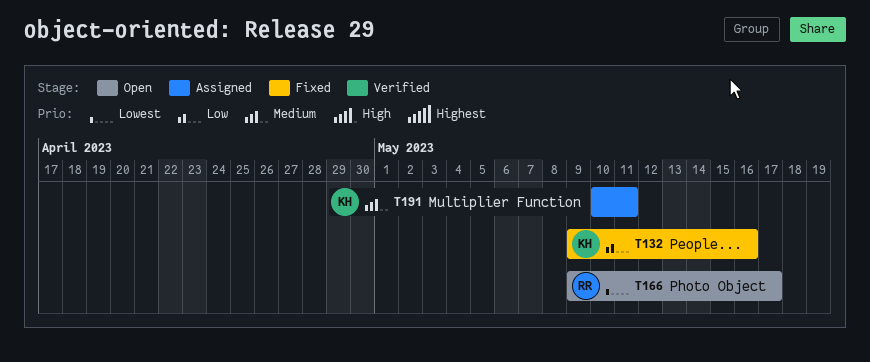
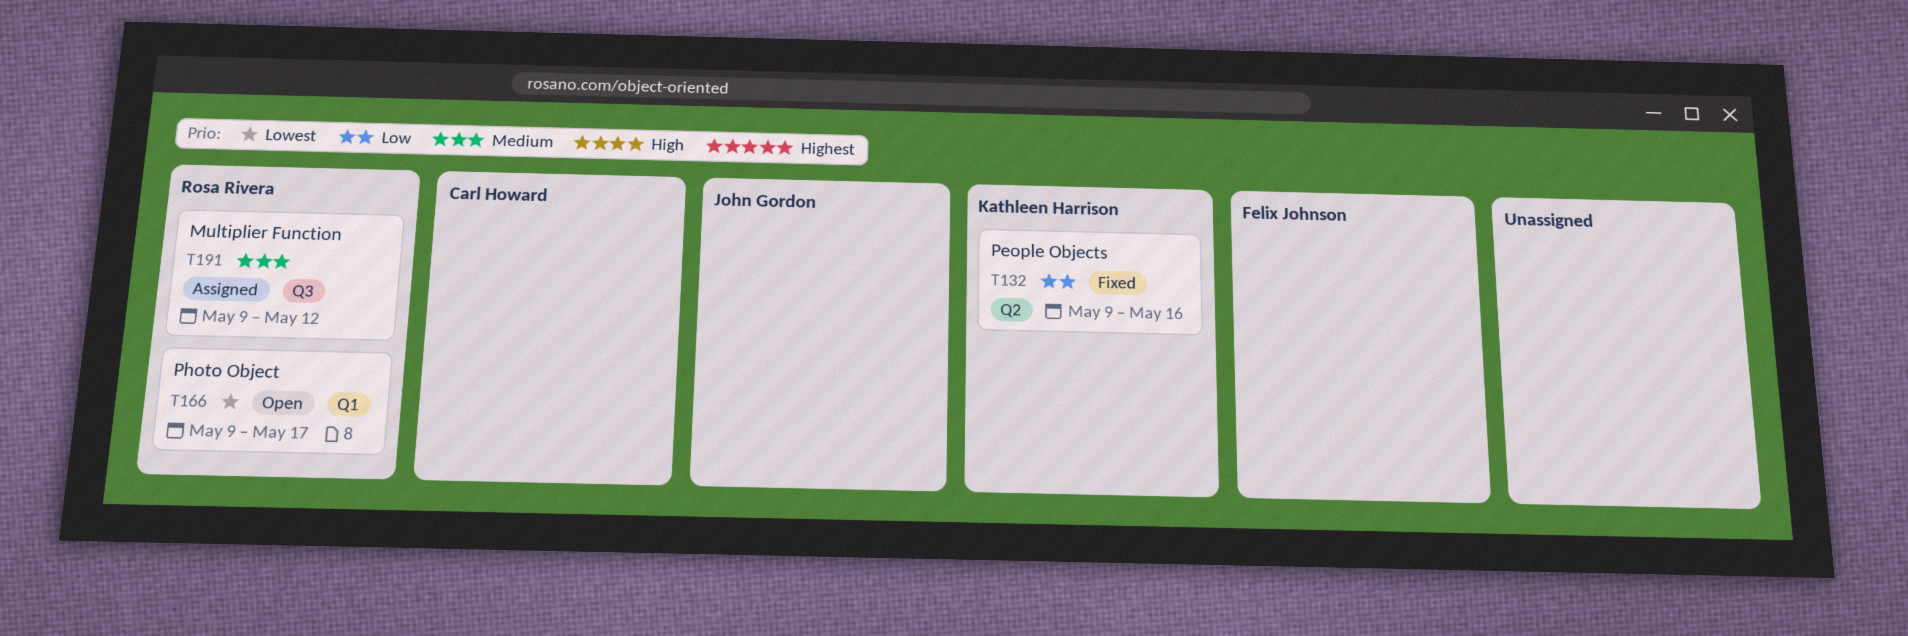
T191, owner: Kathleen Harrison -> Rosa Rivera
T191, start: May 10 -> May 9
T191, due: May 11 -> May 12

